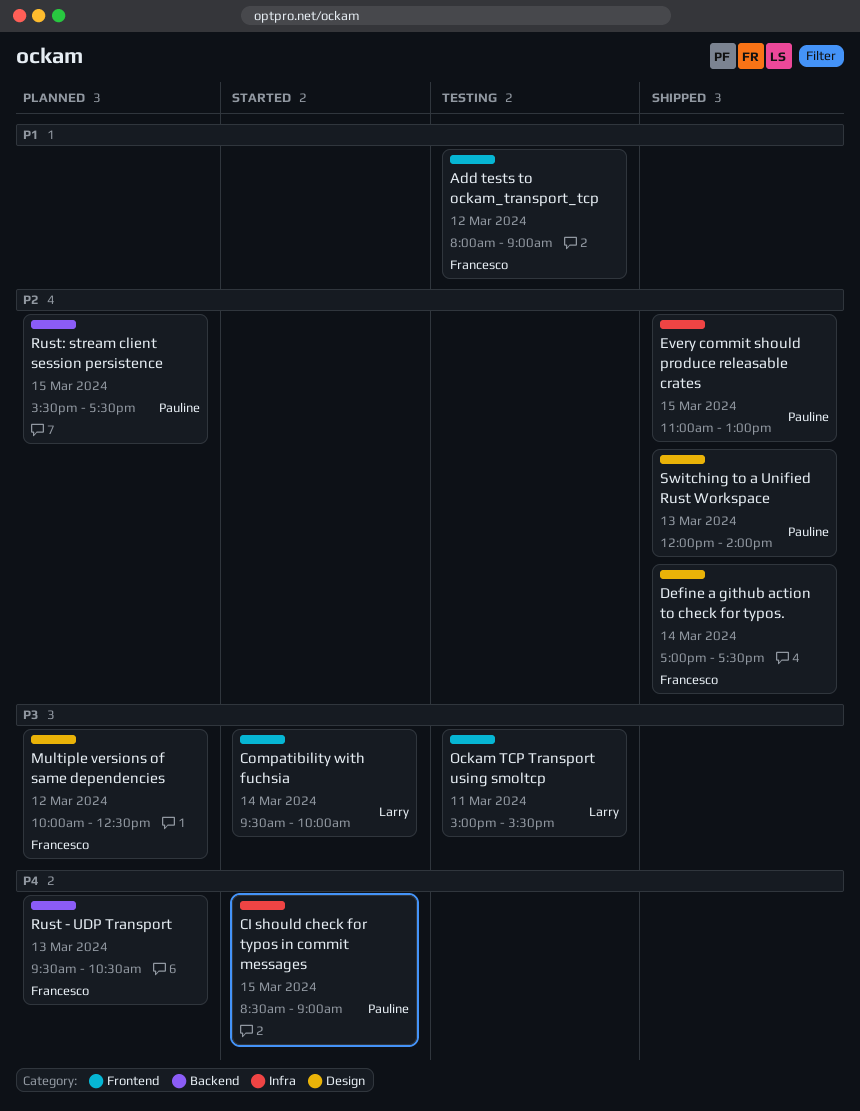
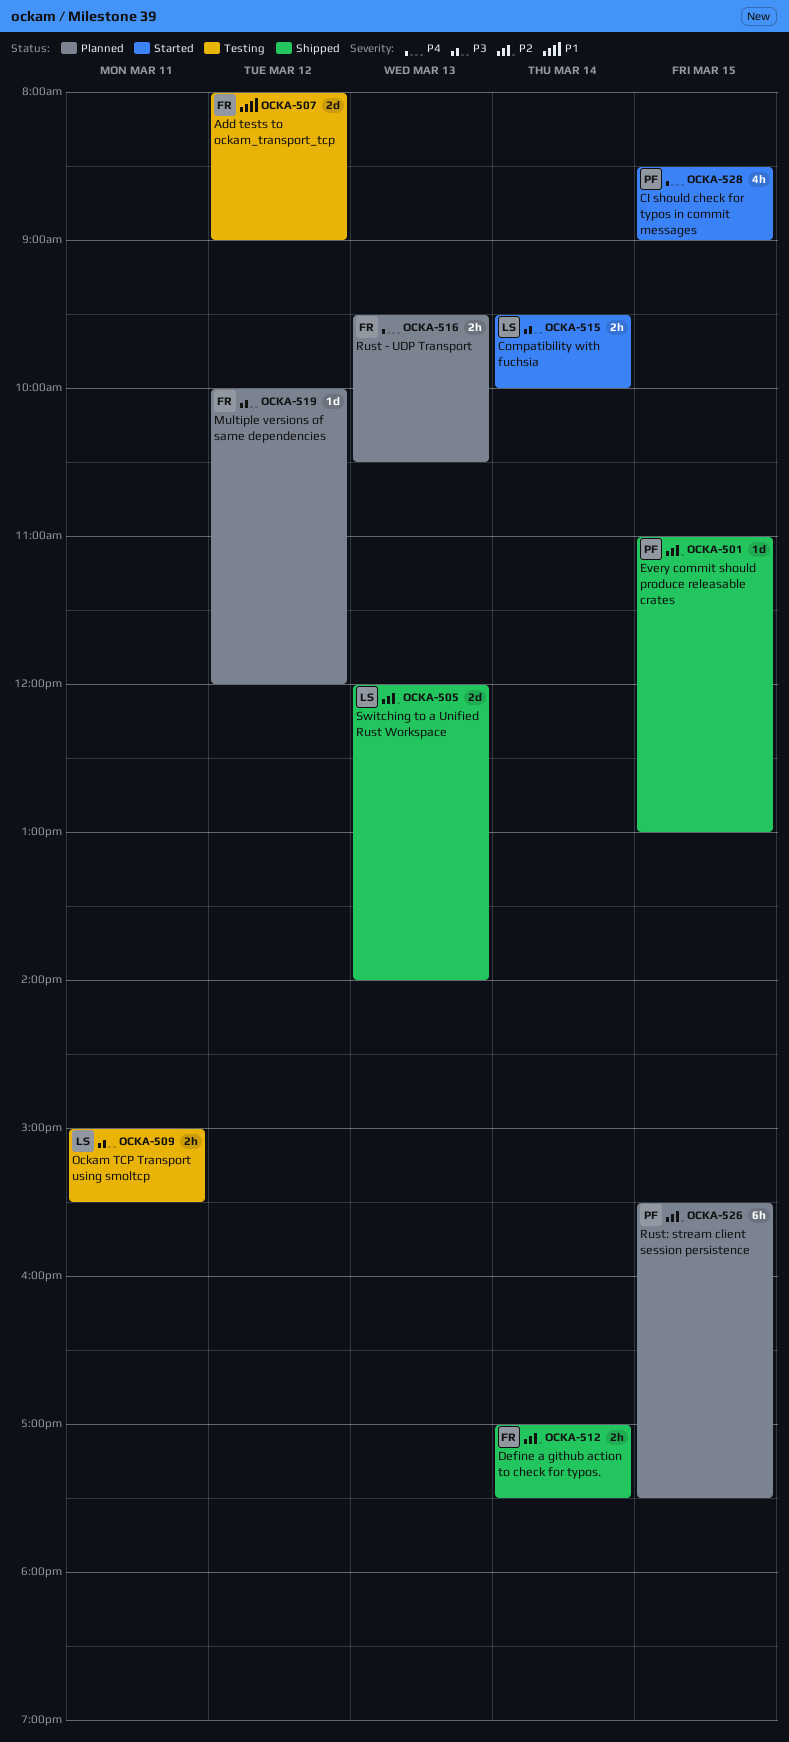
Multiple versions of same dependencies, ends: 12:30 -> 12:00
Switching to a Unified Rust Workspace, owner: Pauline -> Larry

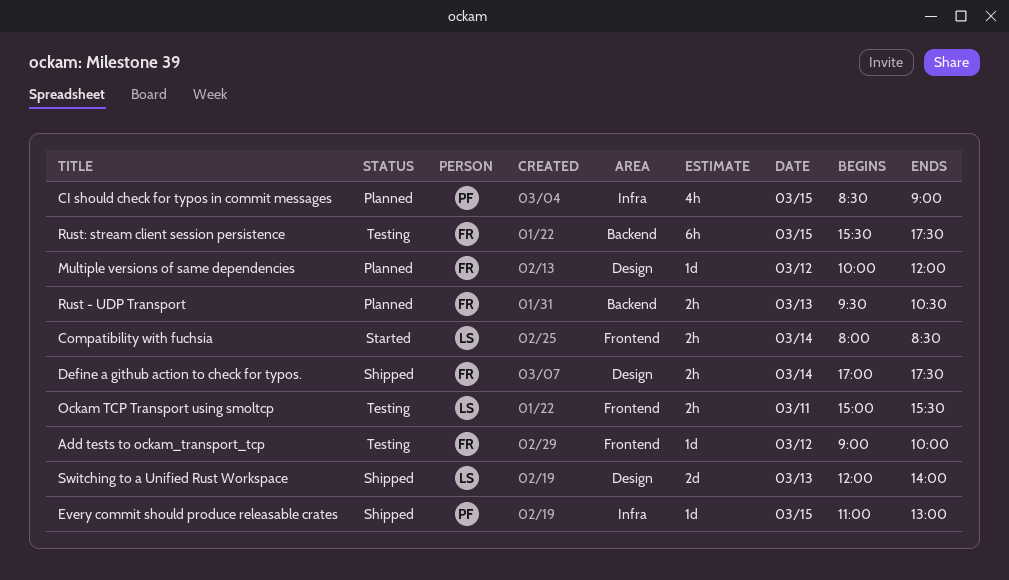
Add tests to ockam_transport_tcp, estimate: 2d -> 1d
Add tests to ockam_transport_tcp, begins: 08:00 -> 09:00
Add tests to ockam_transport_tcp, ends: 09:00 -> 10:00
CI should check for typos in commit messages, status: Started -> Planned
Compatibility with fuchsia, begins: 09:30 -> 08:00
Compatibility with fuchsia, ends: 10:00 -> 08:30
Rust: stream client session persistence, status: Planned -> Testing
Rust: stream client session persistence, owner: PF -> FR

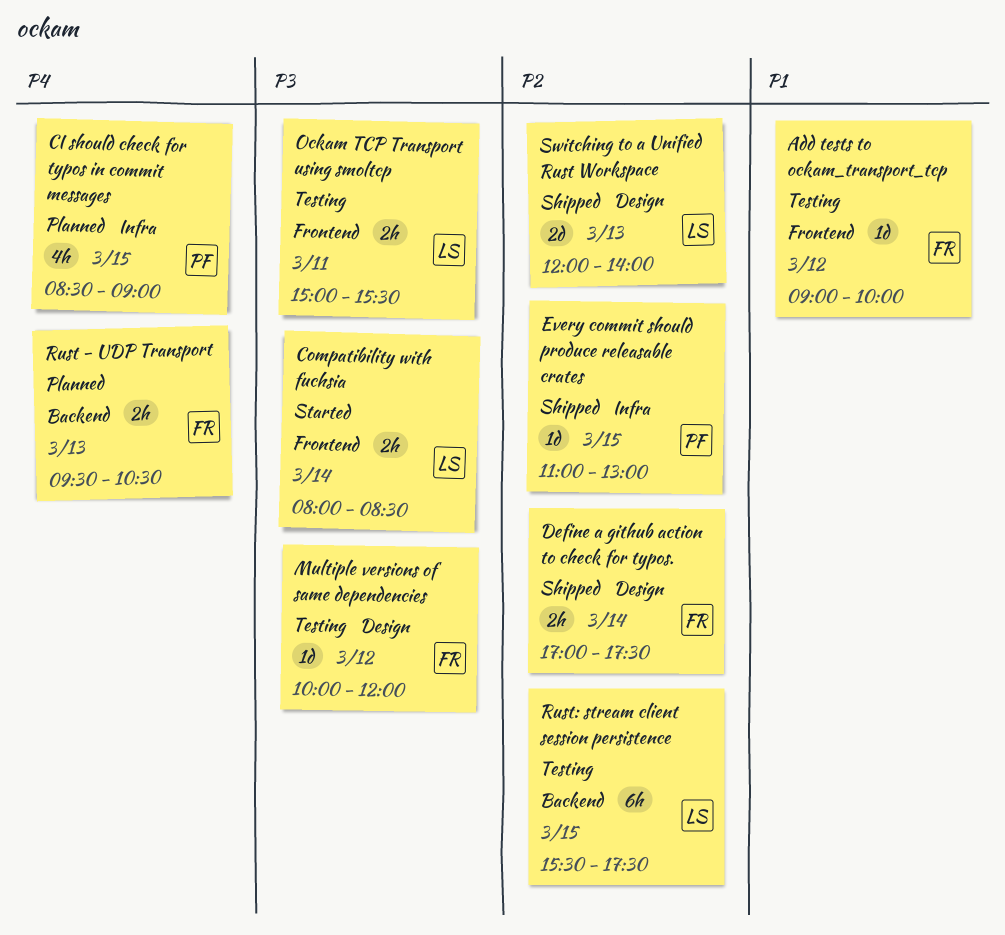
Multiple versions of same dependencies, status: Planned -> Testing
Rust: stream client session persistence, owner: FR -> LS

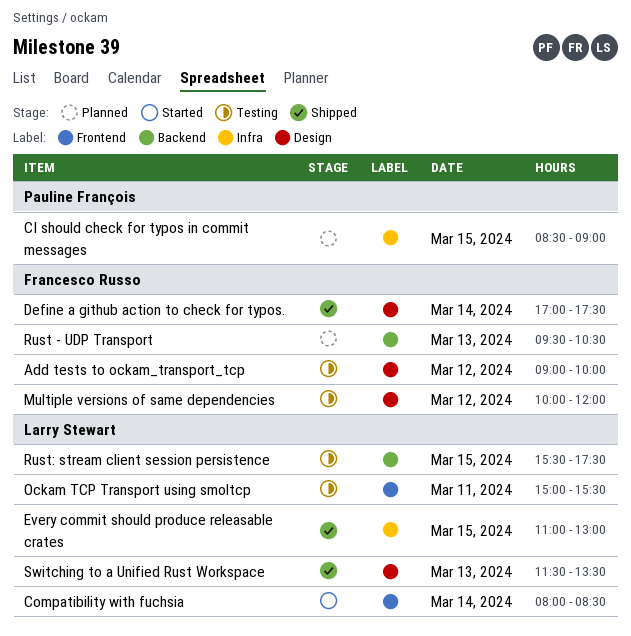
Add tests to ockam_transport_tcp, label: Frontend -> Design
Every commit should produce releasable crates, owner: Pauline François -> Larry Stewart
Switching to a Unified Rust Workspace, begins: 12:00 -> 11:30
Switching to a Unified Rust Workspace, ends: 14:00 -> 13:30

